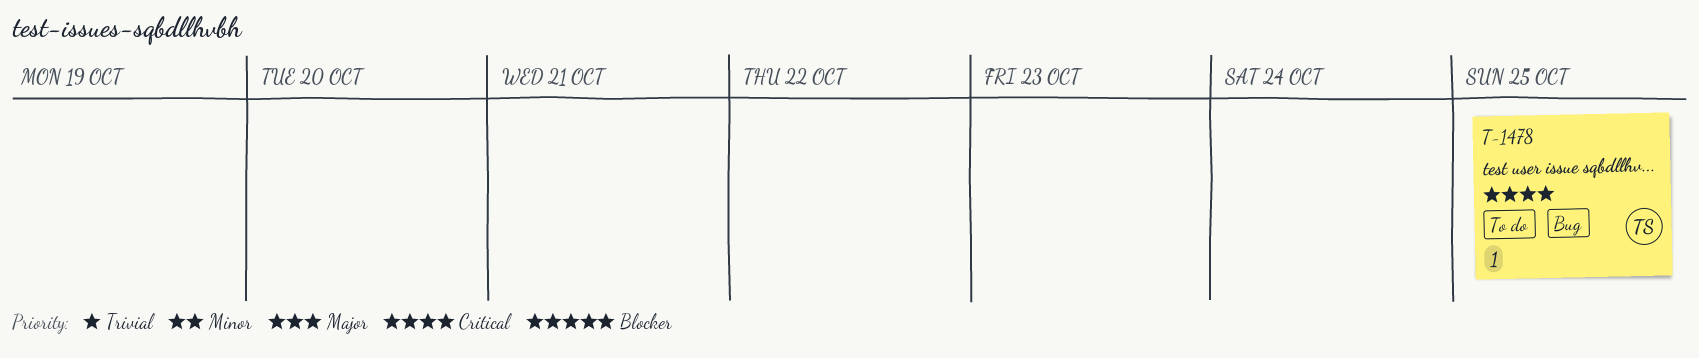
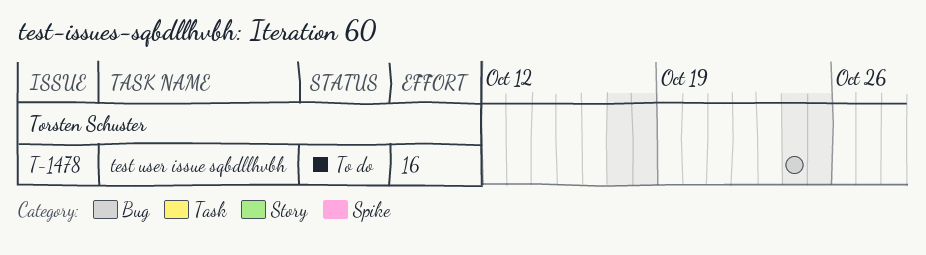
T-1478, estimate: 1 -> 16
T-1478, due: Oct 25 -> Oct 24

